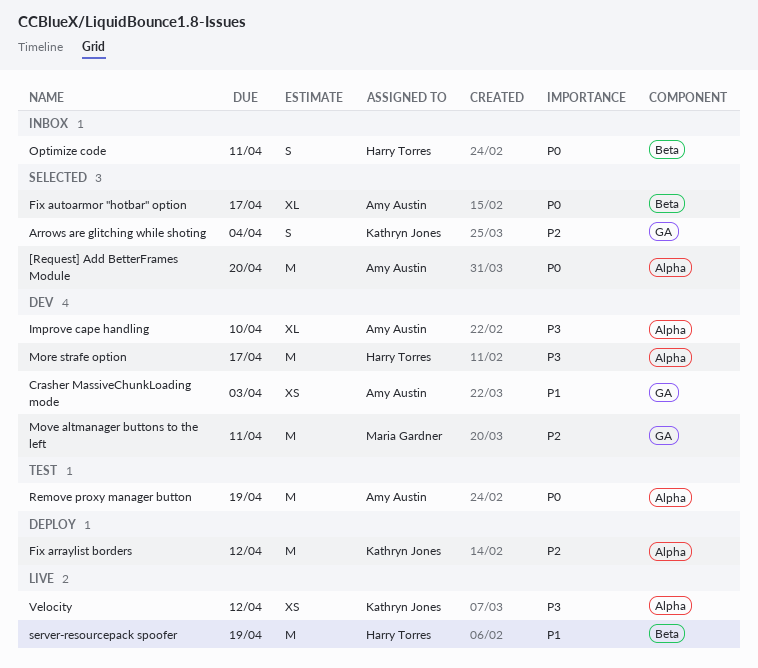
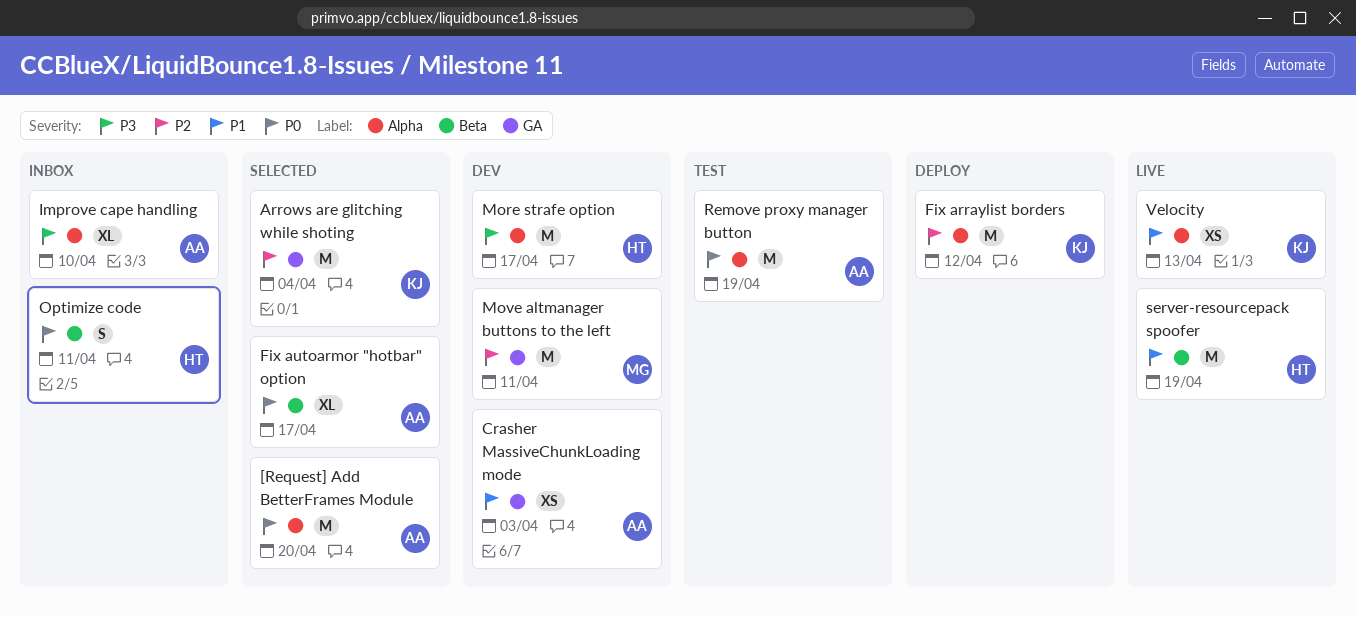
Arrows are glitching while shoting, estimate: S -> M
Improve cape handling, status: Dev -> Inbox
Velocity, priority: P3 -> P1
Velocity, due: Apr 12 -> Apr 13

